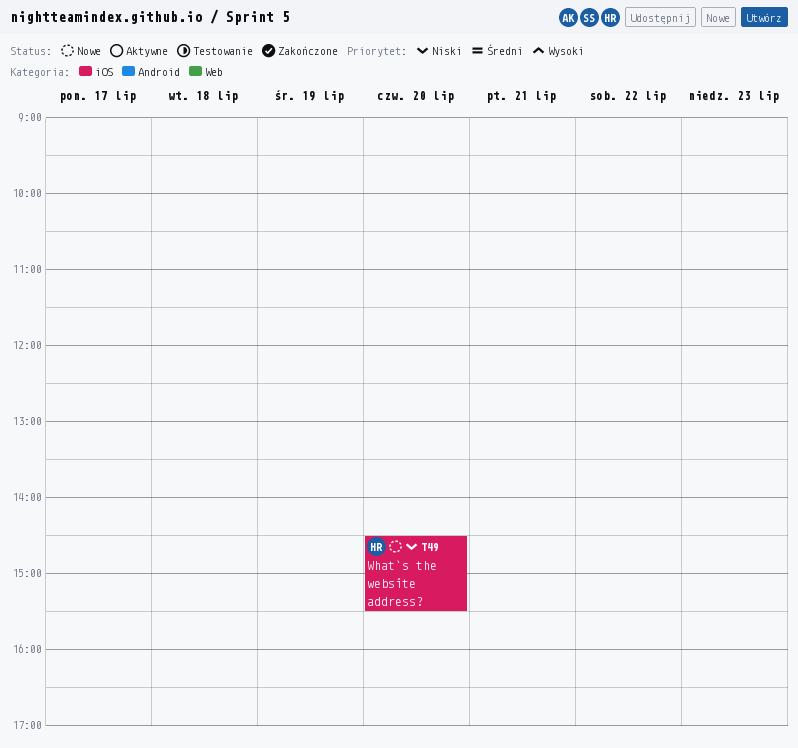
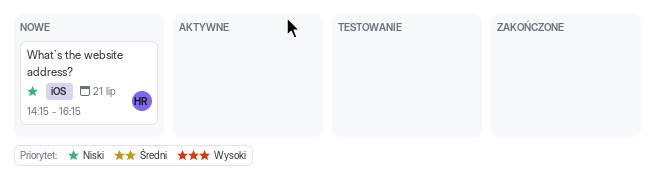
What`s the website address?, day: Jul 20 -> Jul 21
What`s the website address?, begins: 14:30 -> 14:15
What`s the website address?, ends: 15:30 -> 16:15

